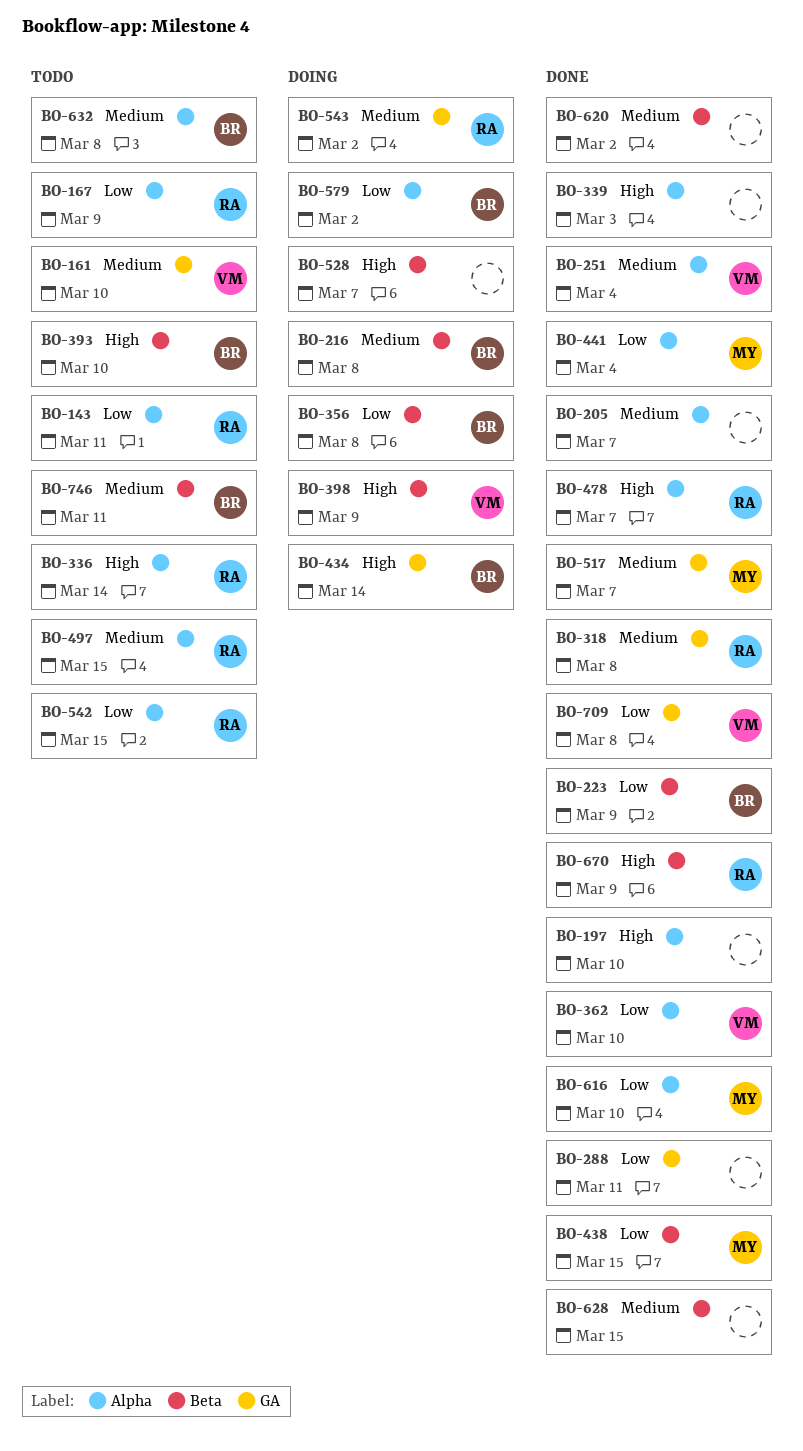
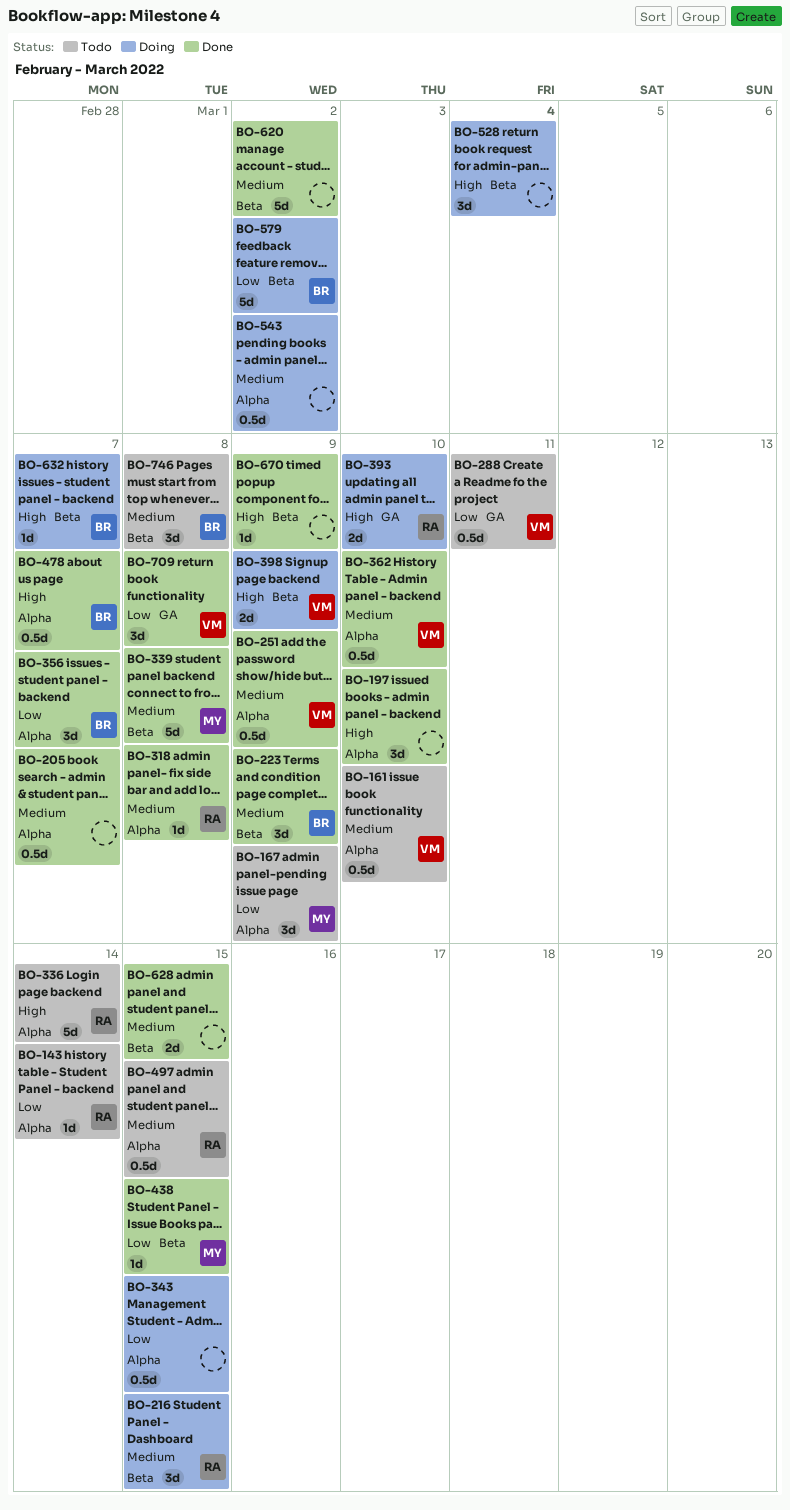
BO-143, due: Mar 11 -> Mar 14
BO-161, label: GA -> Alpha
BO-167, owner: RA -> MY
BO-216, owner: BR -> RA
BO-216, due: Mar 8 -> Mar 15
BO-223, priority: Low -> Medium
BO-251, due: Mar 4 -> Mar 9
BO-288, status: Done -> Todo
BO-288, owner: none -> VM
BO-318, label: GA -> Alpha
BO-339, owner: none -> MY
BO-339, priority: High -> Medium
BO-339, label: Alpha -> Beta
BO-339, due: Mar 3 -> Mar 8
BO-343: none -> present
BO-356, status: Doing -> Done
BO-356, label: Beta -> Alpha
BO-356, due: Mar 8 -> Mar 7
BO-362, priority: Low -> Medium
BO-393, status: Todo -> Doing
BO-393, owner: BR -> RA
BO-393, label: Beta -> GA
BO-434: present -> none
BO-441: present -> none
BO-478, owner: RA -> BR
BO-517: present -> none
BO-528, due: Mar 7 -> Mar 4
BO-542: present -> none
BO-543, owner: RA -> none
BO-543, label: GA -> Alpha
BO-579, label: Alpha -> Beta
BO-616: present -> none
BO-632, status: Todo -> Doing
BO-632, priority: Medium -> High
BO-632, label: Alpha -> Beta
BO-632, due: Mar 8 -> Mar 7
BO-670, owner: RA -> none
BO-746, due: Mar 11 -> Mar 8

